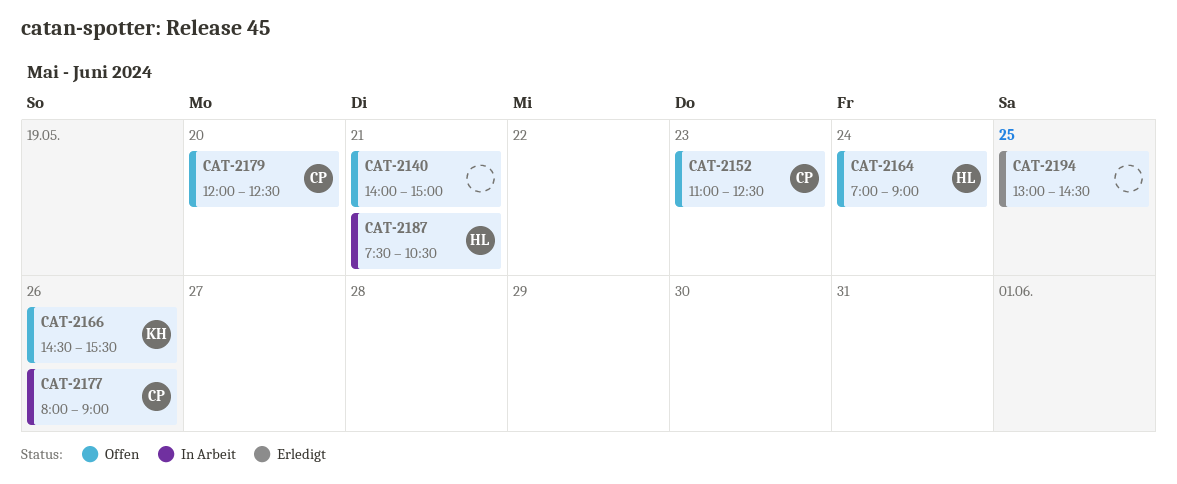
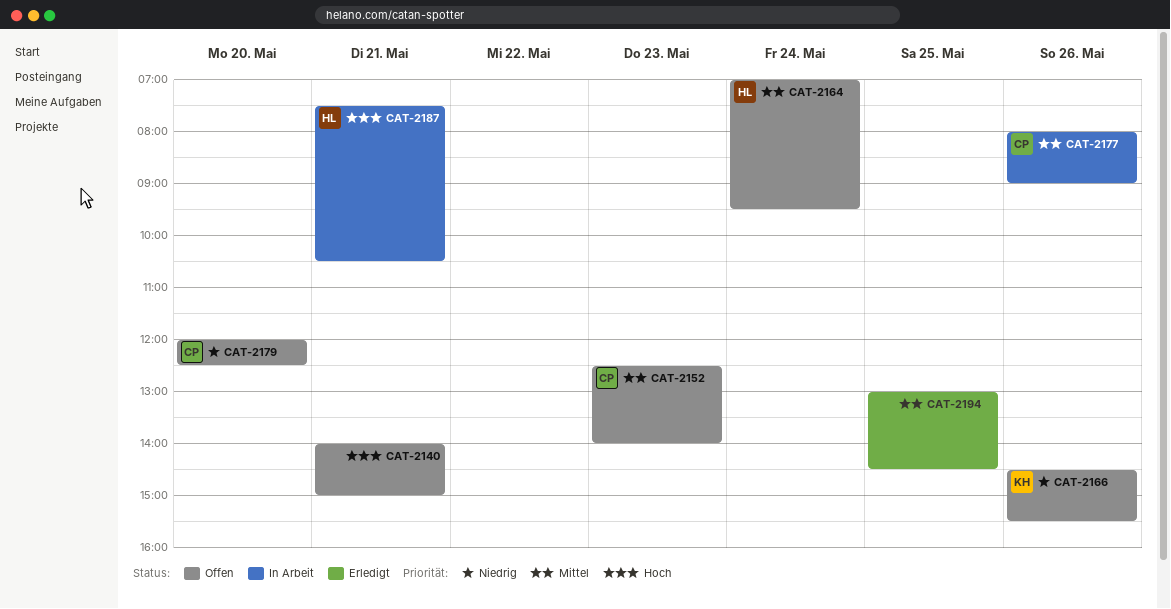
CAT-2152, begins: 11:00 -> 12:30
CAT-2152, ends: 12:30 -> 14:00
CAT-2164, ends: 09:00 -> 09:30

